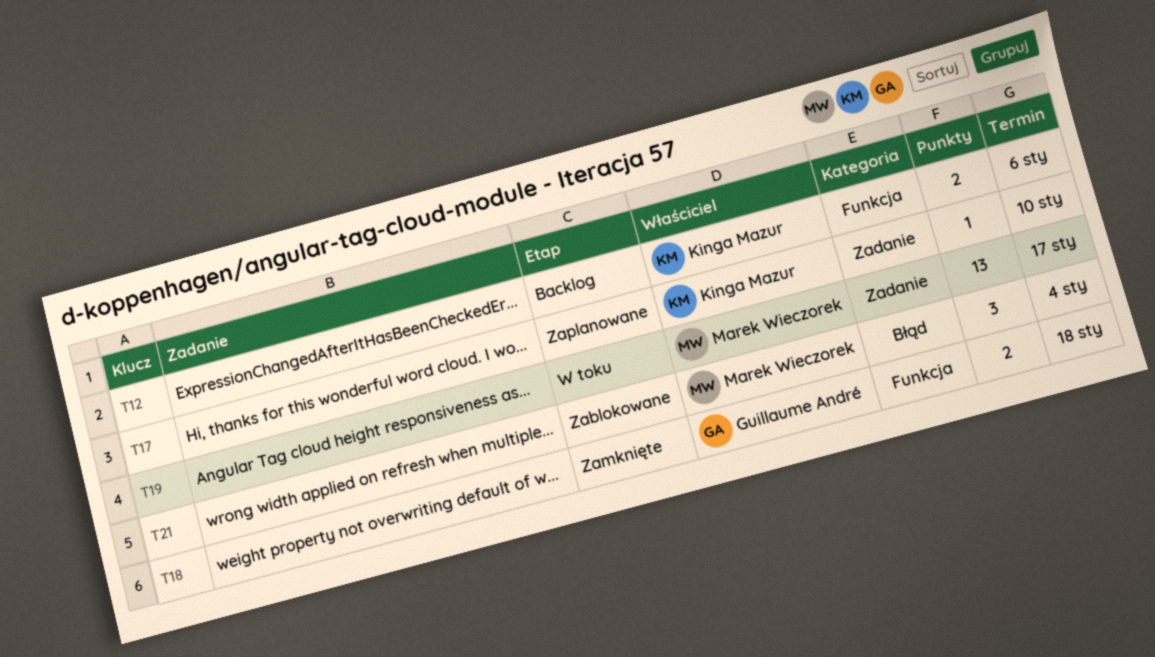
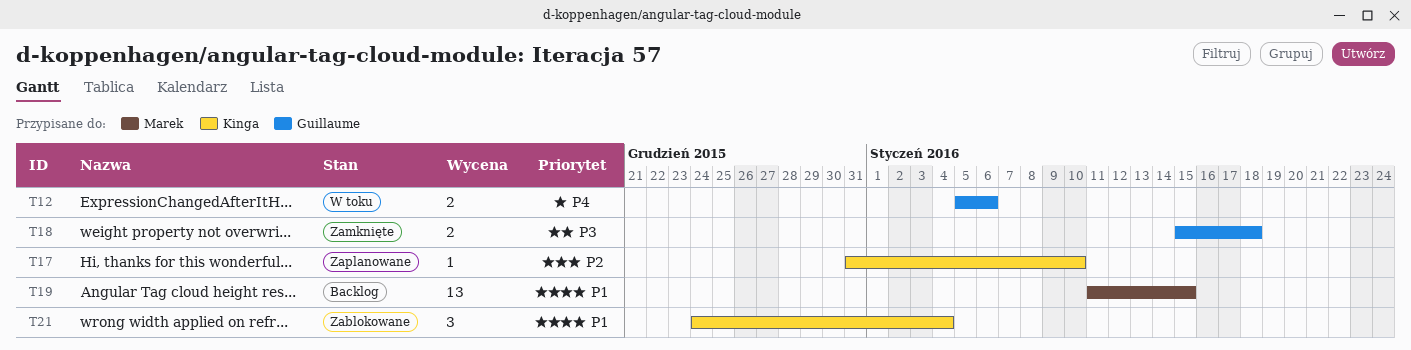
T12, status: Backlog -> W toku
T12, owner: Kinga Mazur -> Guillaume André
T19, status: W toku -> Backlog
T19, due: Jan 17 -> Jan 15
T21, owner: Marek Wieczorek -> Kinga Mazur

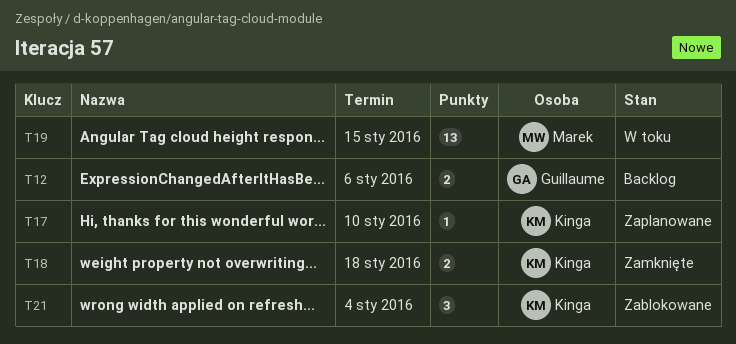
T12, status: W toku -> Backlog
T18, owner: Guillaume -> Kinga
T19, status: Backlog -> W toku

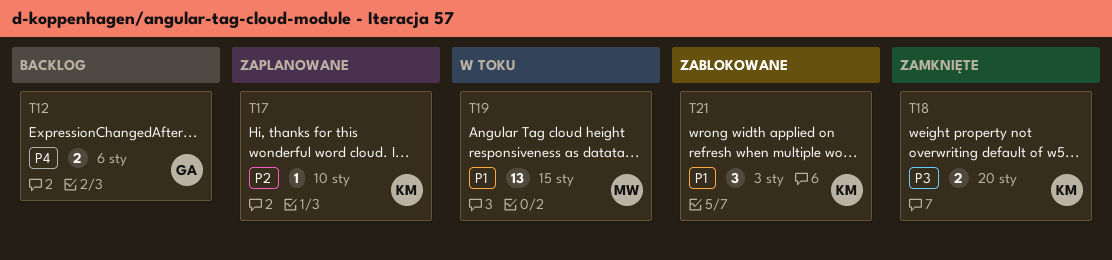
T18, due: Jan 18 -> Jan 20
T21, due: Jan 4 -> Jan 3

